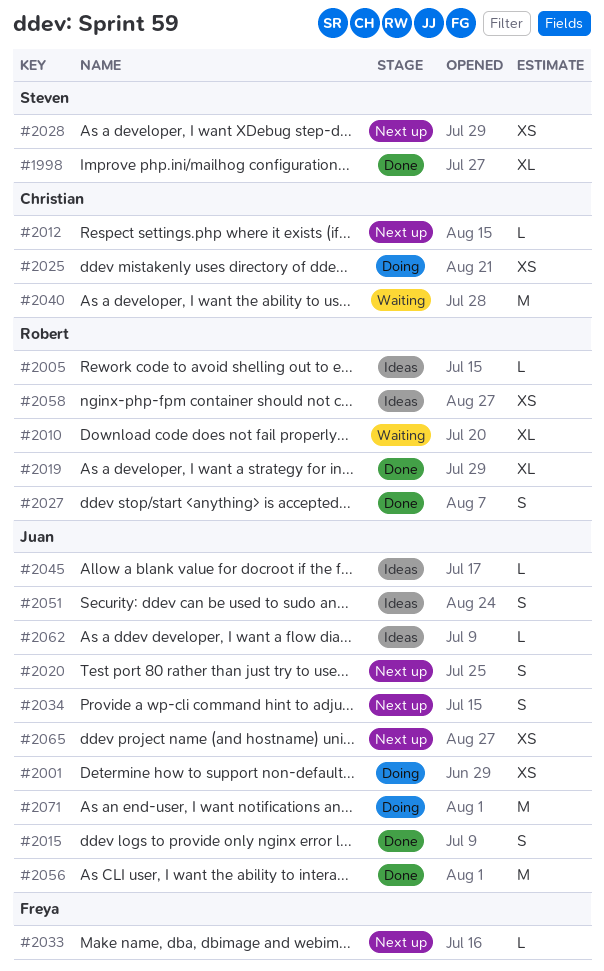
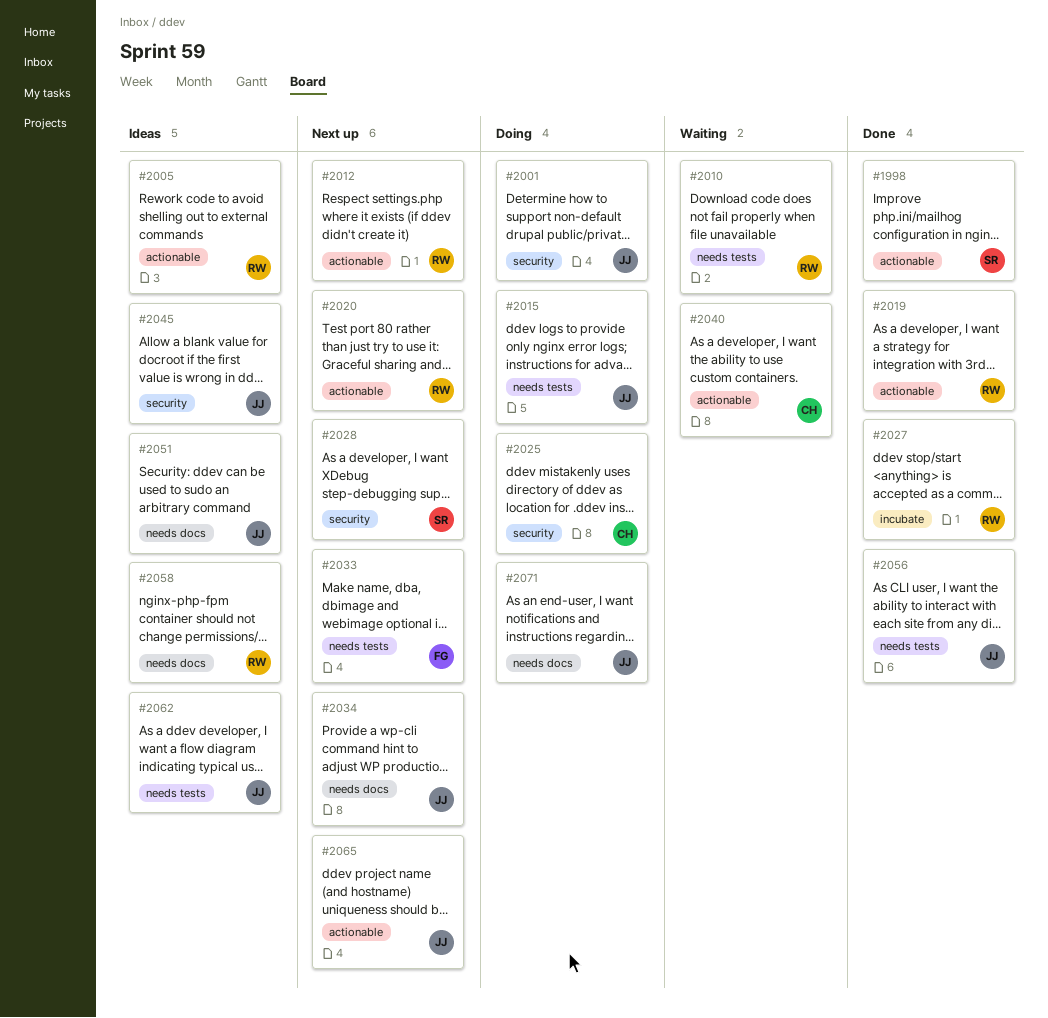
#2012, owner: Christian -> Robert
#2015, status: Done -> Doing
#2020, owner: Juan -> Robert

